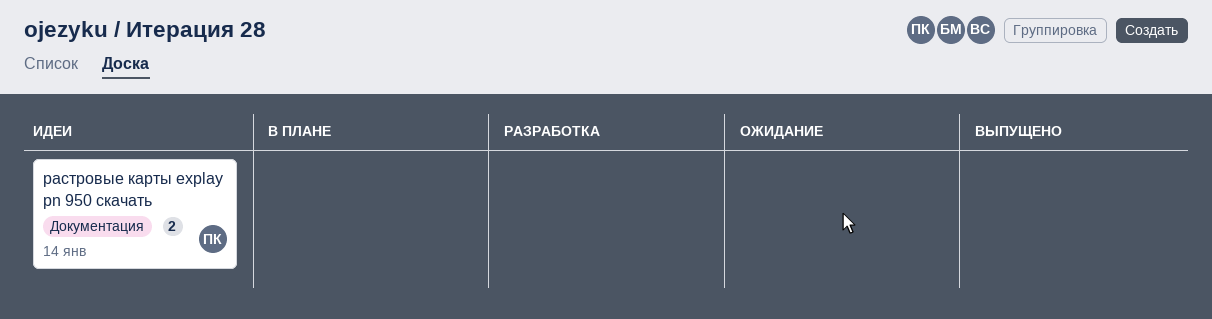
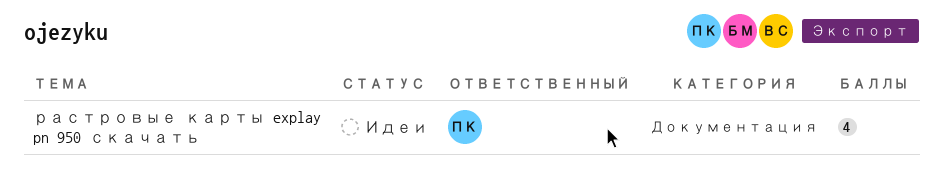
растровые карты explay pn 950 скачать, estimate: 2 -> 4

